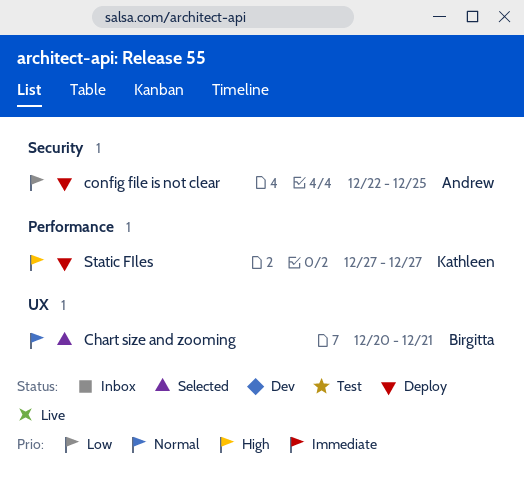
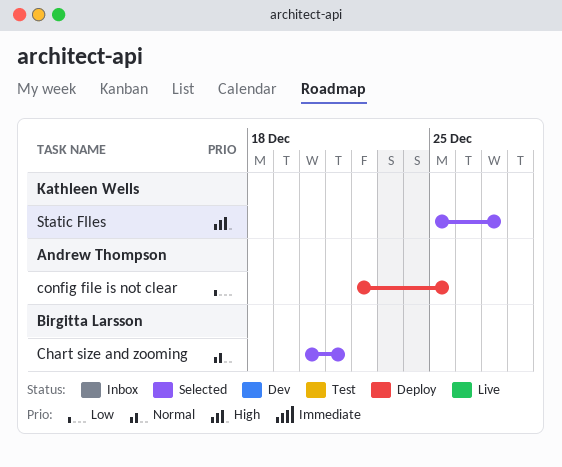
Static FIles, status: Deploy -> Selected
Static FIles, start: Dec 27 -> Dec 25

